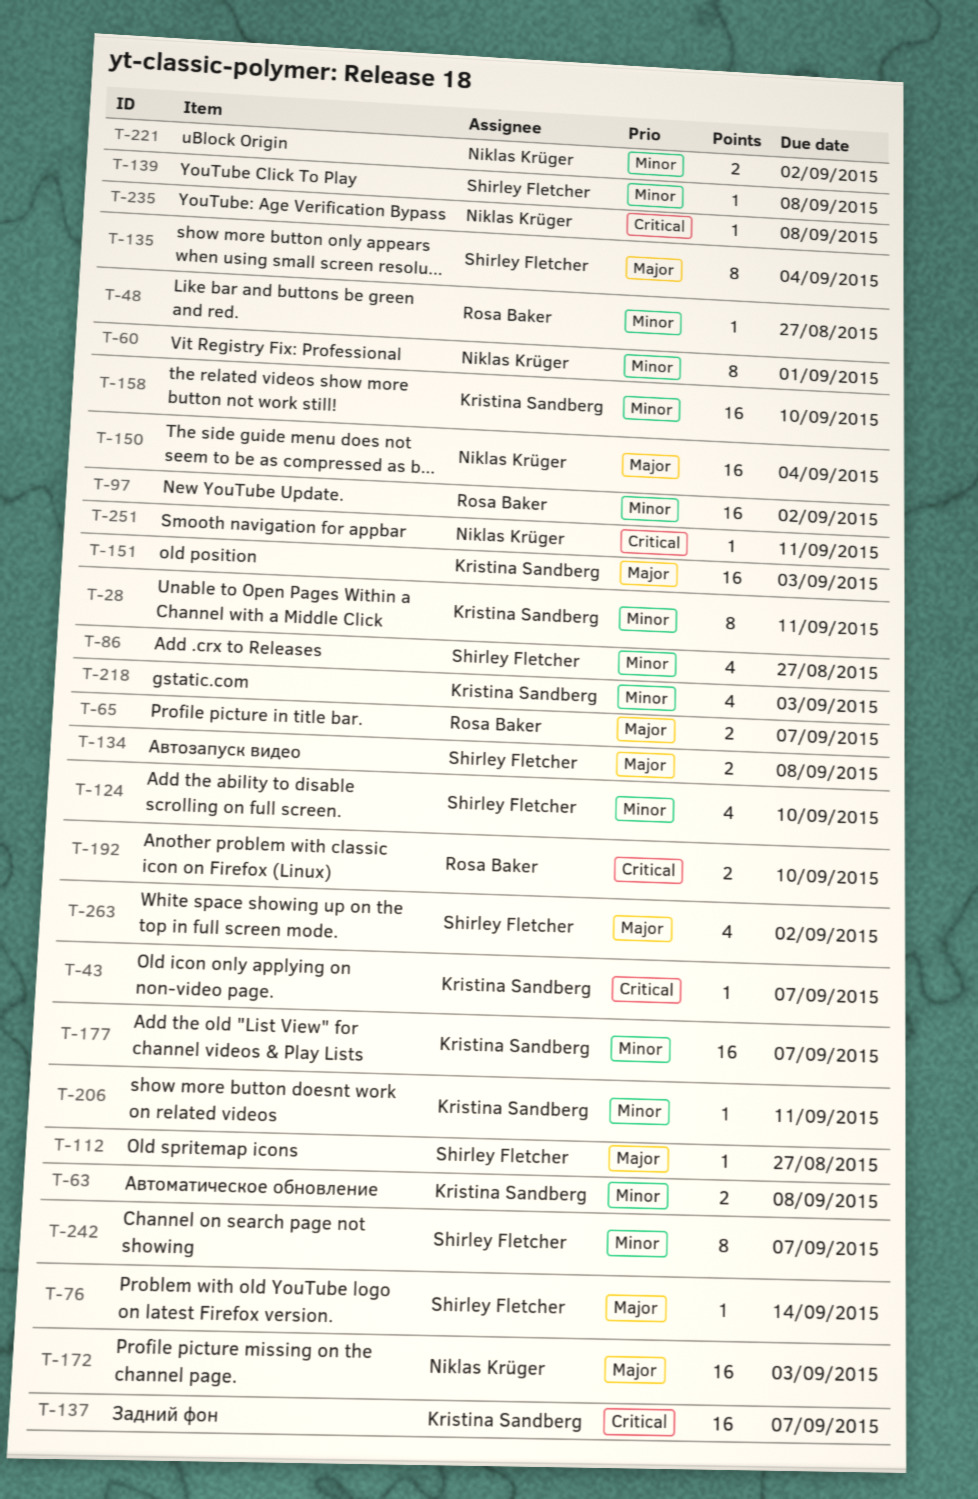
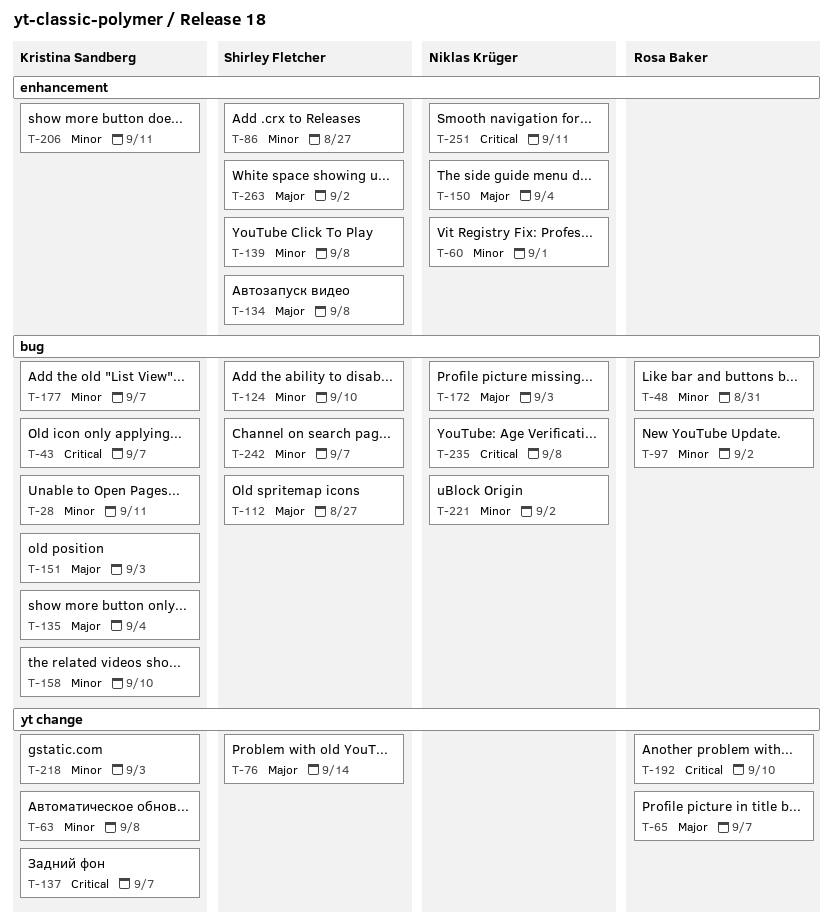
T-48, due: Aug 27 -> Aug 31
T-135, owner: Shirley Fletcher -> Kristina Sandberg

